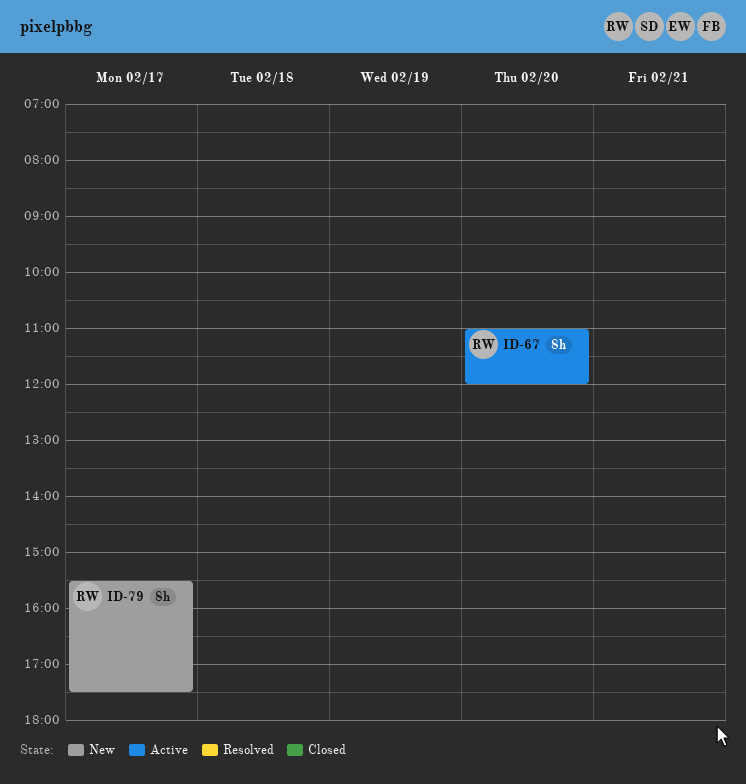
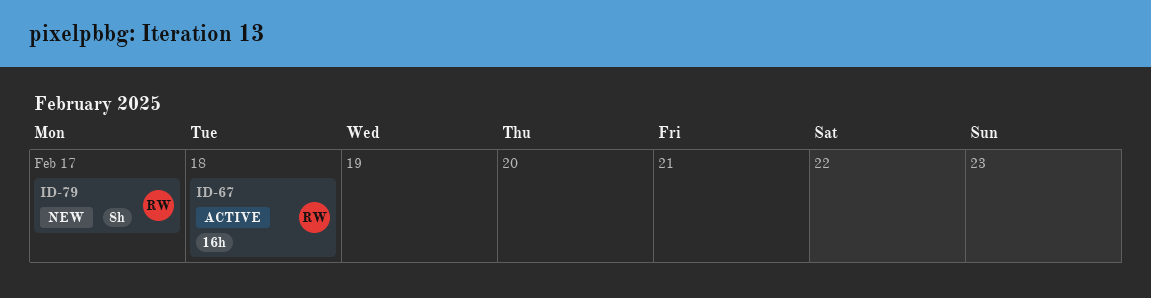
ID-67, estimate: 8h -> 16h
ID-67, day: Feb 20 -> Feb 18

